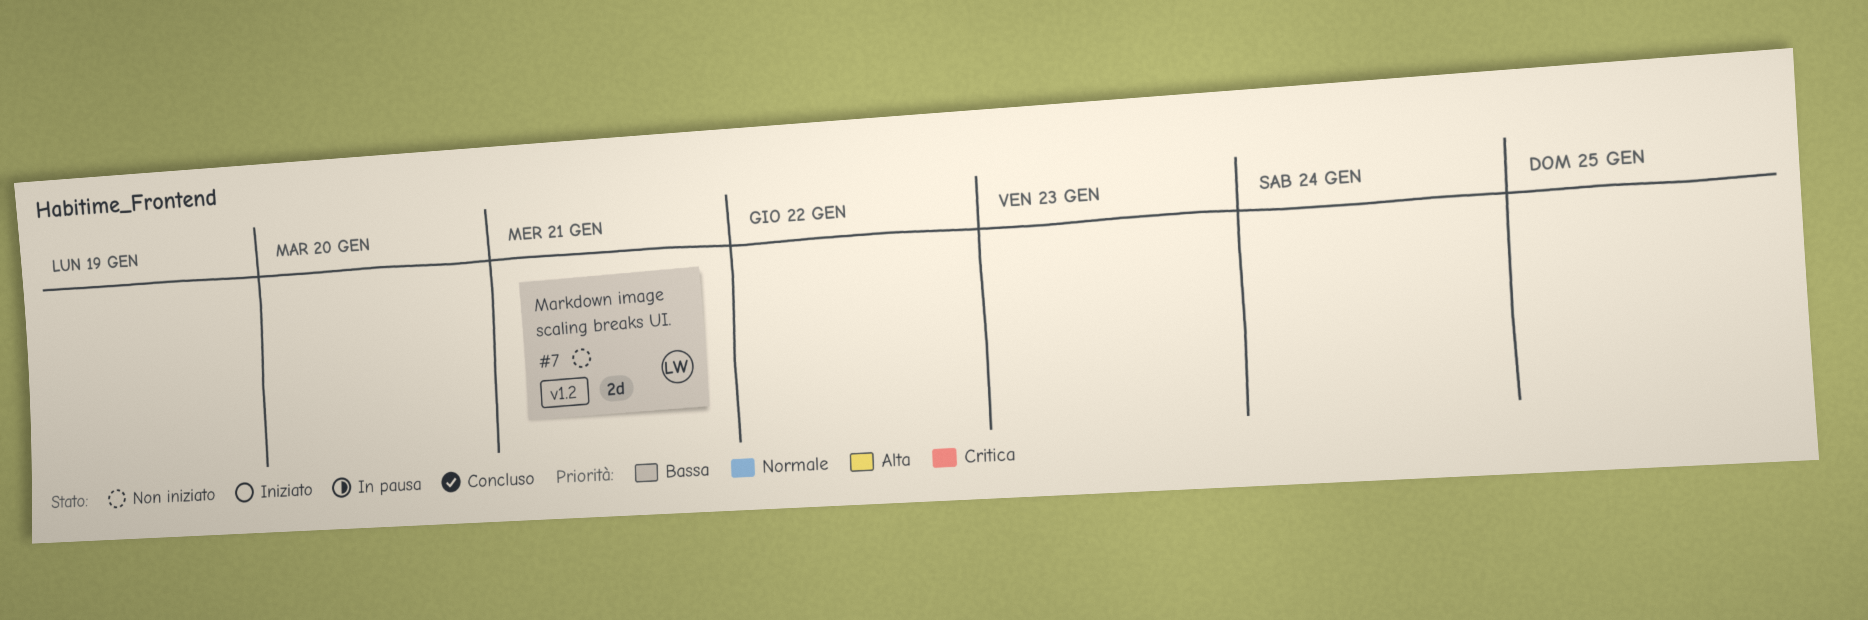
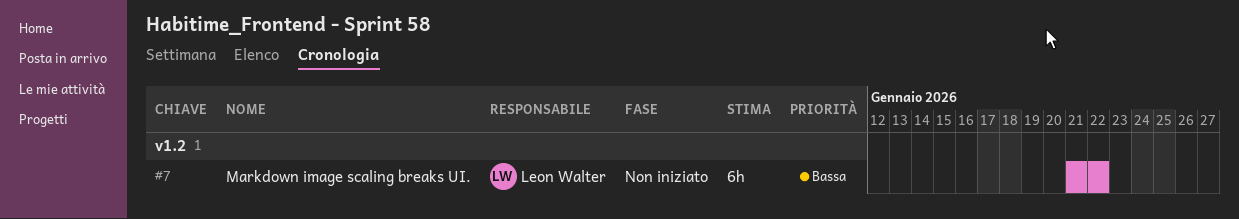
#7, estimate: 2d -> 6h
#7, due: Jan 21 -> Jan 22

